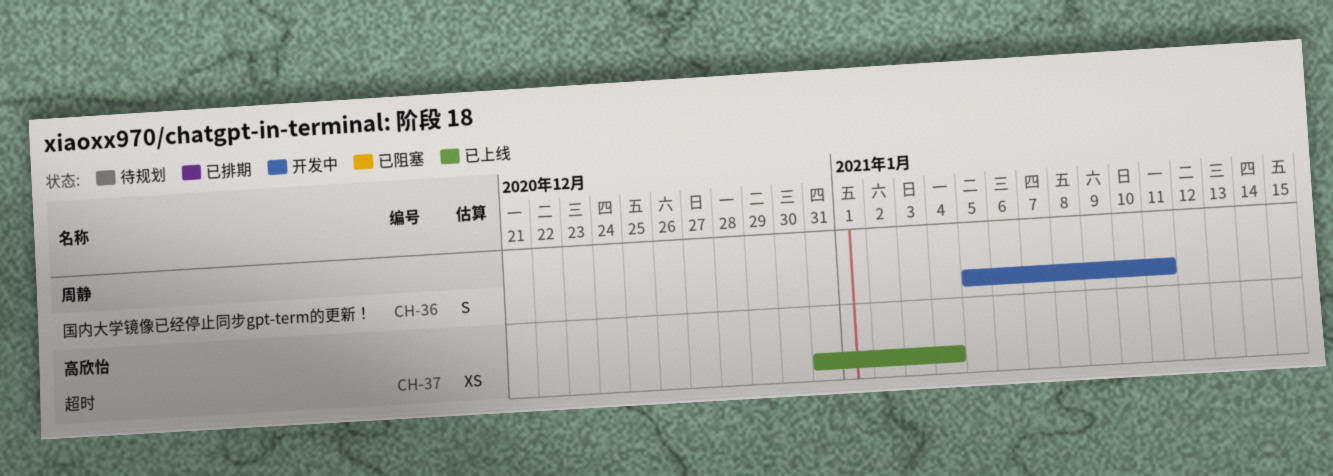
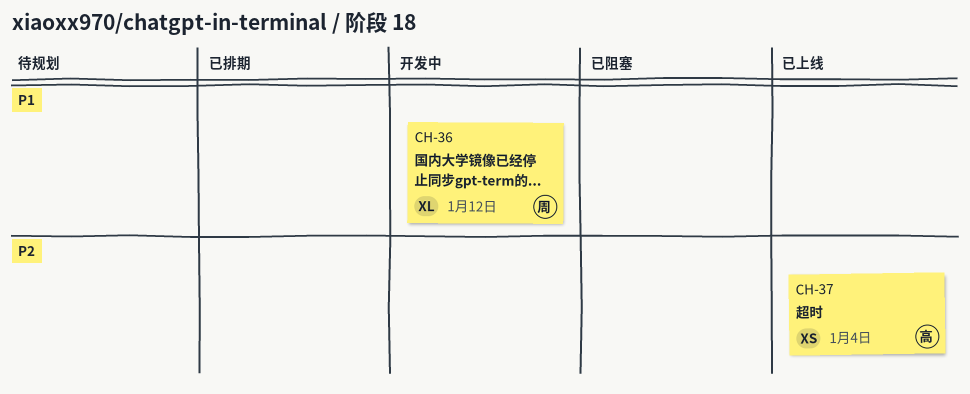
CH-36, estimate: S -> XL
CH-36, due: Jan 11 -> Jan 12

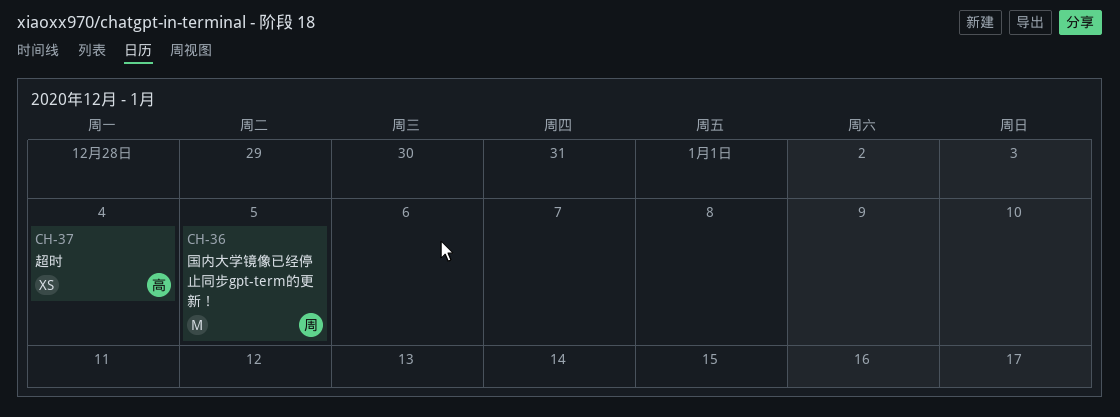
CH-36, estimate: XL -> M
CH-36, due: Jan 12 -> Jan 5

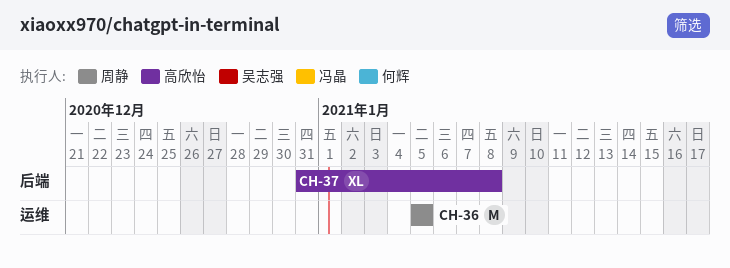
CH-37, estimate: XS -> XL
CH-37, due: Jan 4 -> Jan 8

